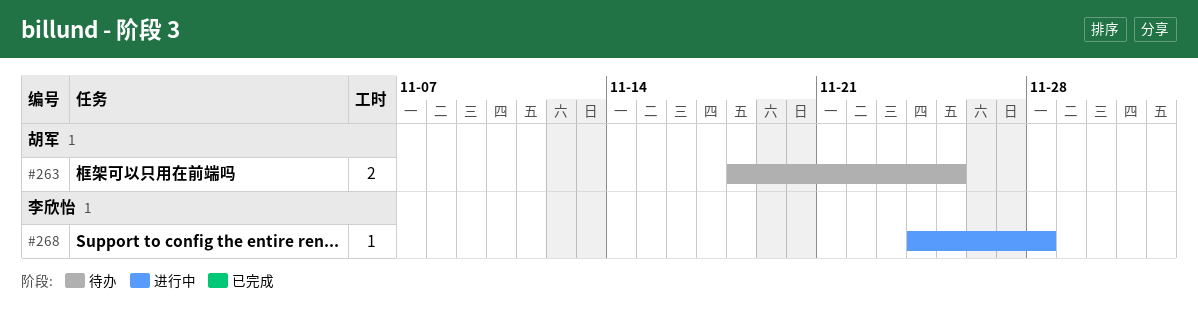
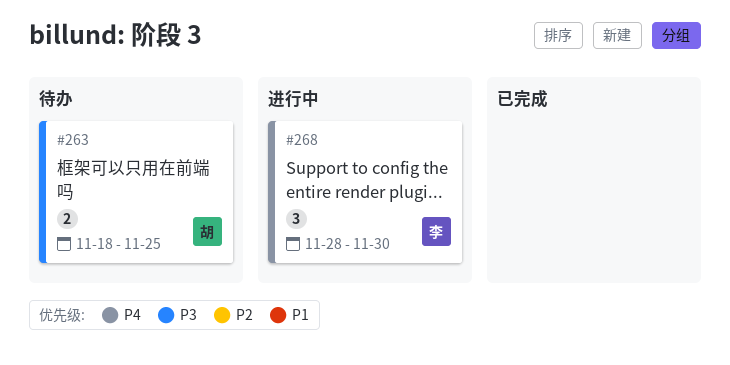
#268, estimate: 1 -> 3
#268, start: Nov 24 -> Nov 28
#268, due: Nov 28 -> Nov 30

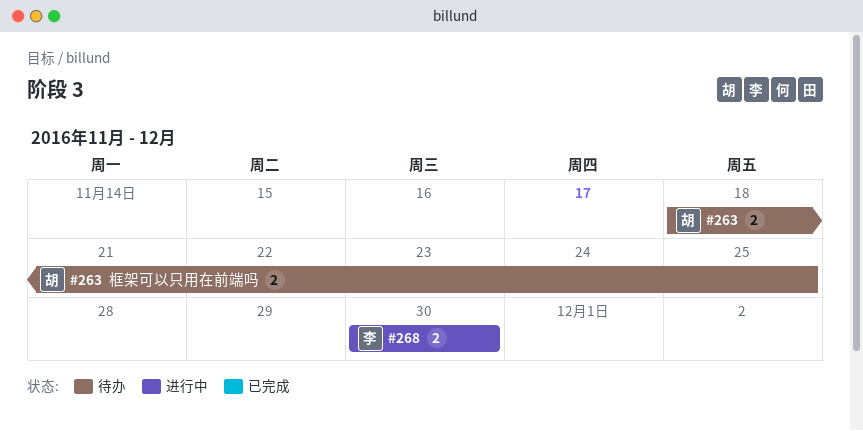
#268, estimate: 3 -> 2
#268, start: Nov 28 -> Nov 30

